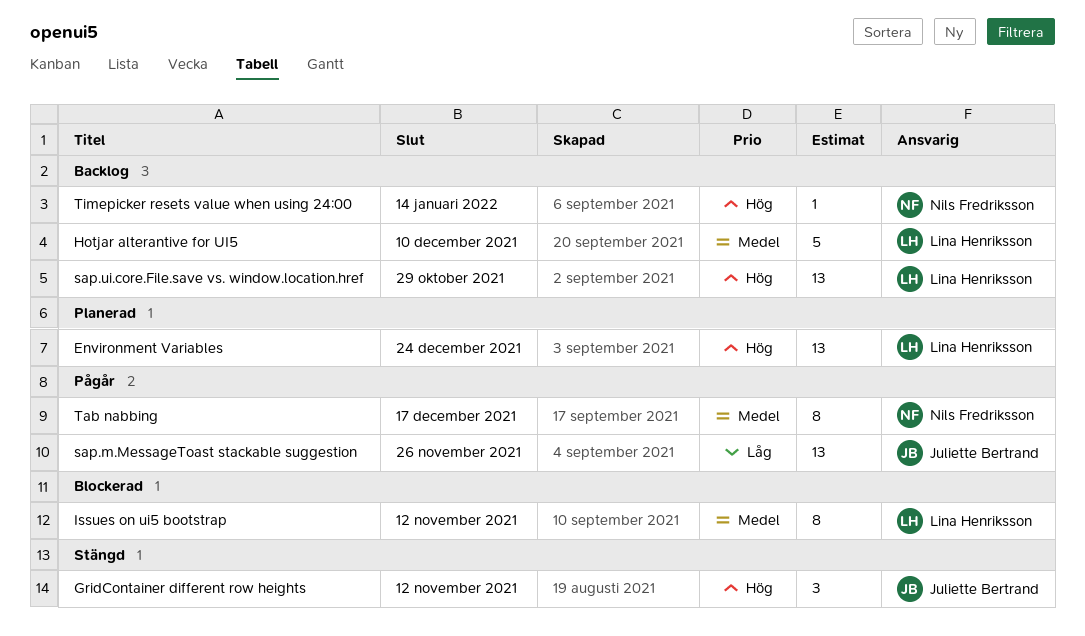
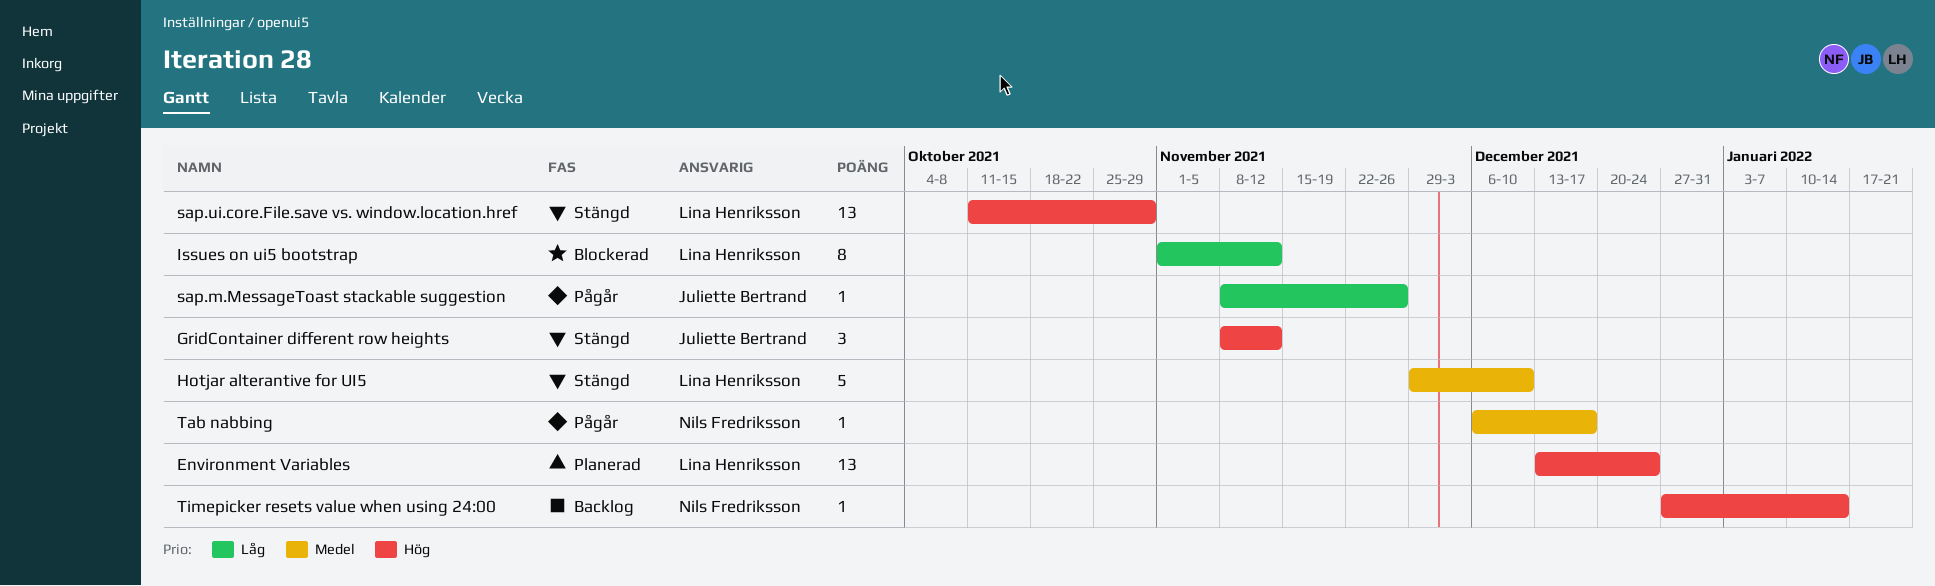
Hotjar alterantive for UI5, status: Backlog -> Stängd
Issues on ui5 bootstrap, priority: Medel -> Låg
sap.m.MessageToast stackable suggestion, estimate: 13 -> 1
sap.ui.core.File.save vs. window.location.href, status: Backlog -> Stängd
Tab nabbing, estimate: 8 -> 1

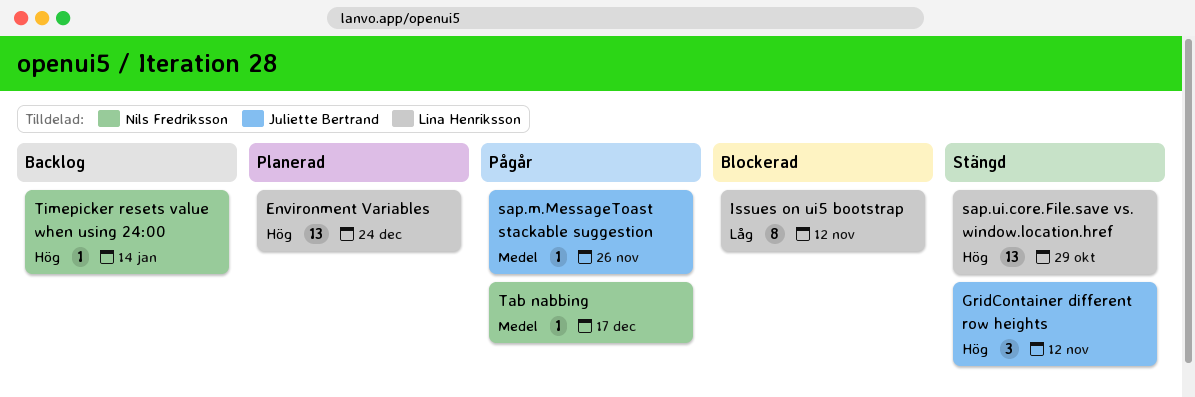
Hotjar alterantive for UI5: present -> none
sap.m.MessageToast stackable suggestion, priority: Låg -> Medel

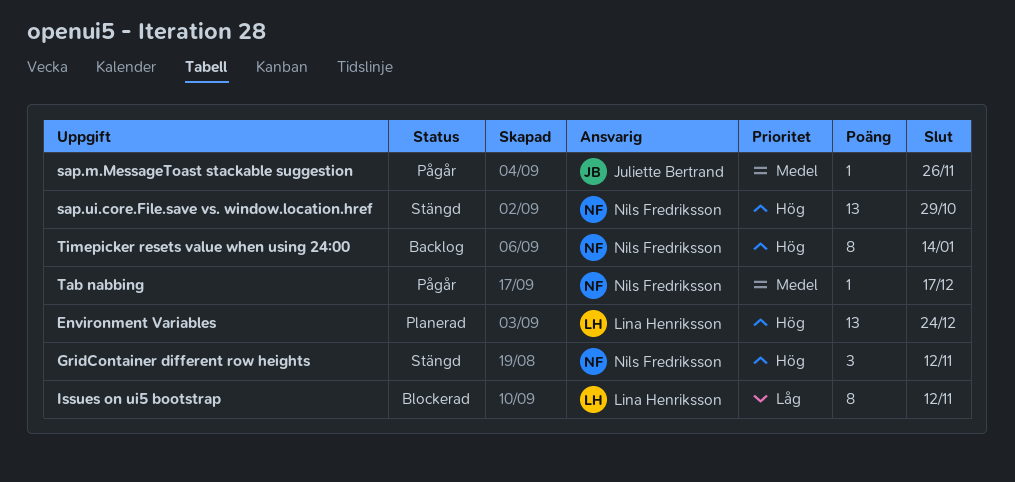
GridContainer different row heights, owner: Juliette Bertrand -> Nils Fredriksson
sap.ui.core.File.save vs. window.location.href, owner: Lina Henriksson -> Nils Fredriksson
Timepicker resets value when using 24:00, estimate: 1 -> 8

